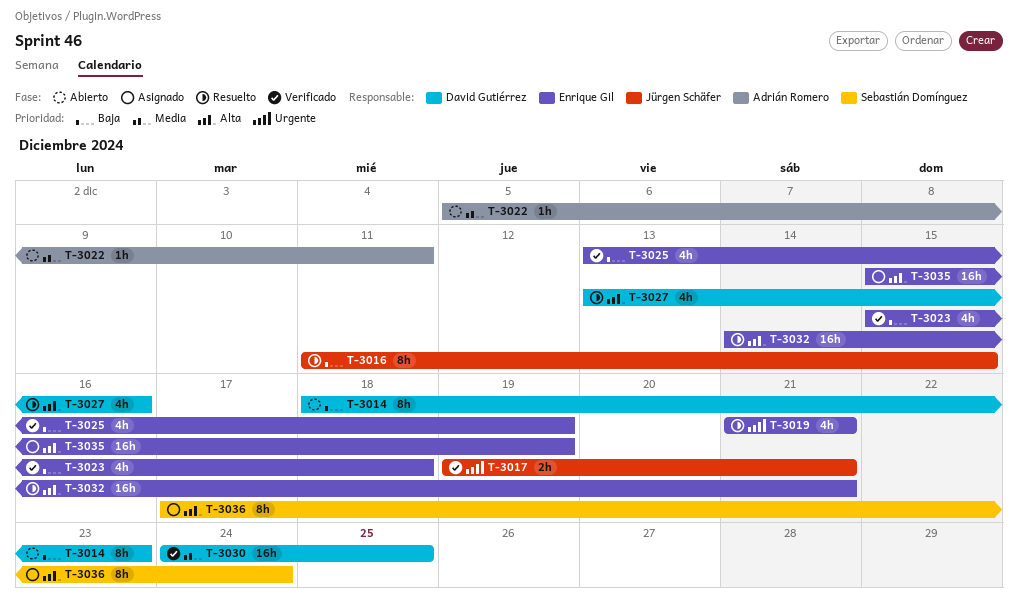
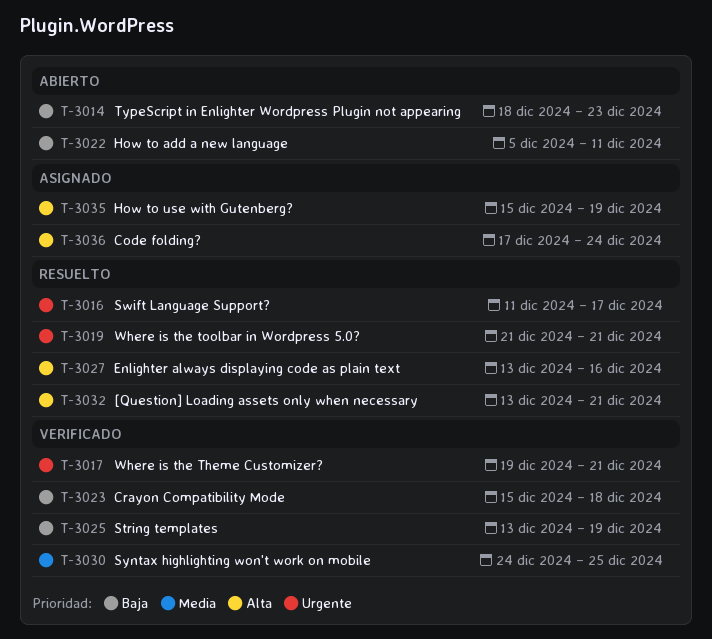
T-3016, priority: Baja -> Urgente
T-3016, due: Dec 15 -> Dec 17
T-3022, priority: Media -> Baja
T-3032, start: Dec 14 -> Dec 13

